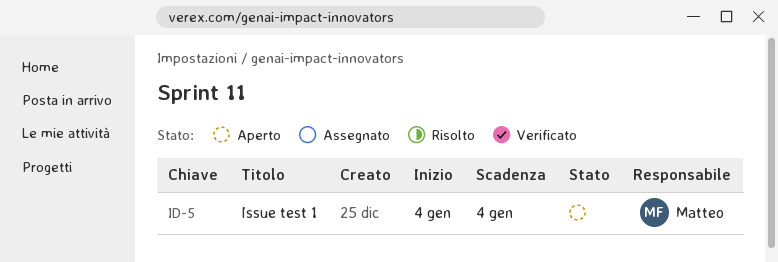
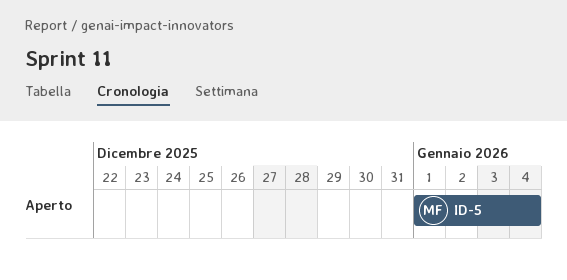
ID-5, start: Jan 4 -> Jan 1

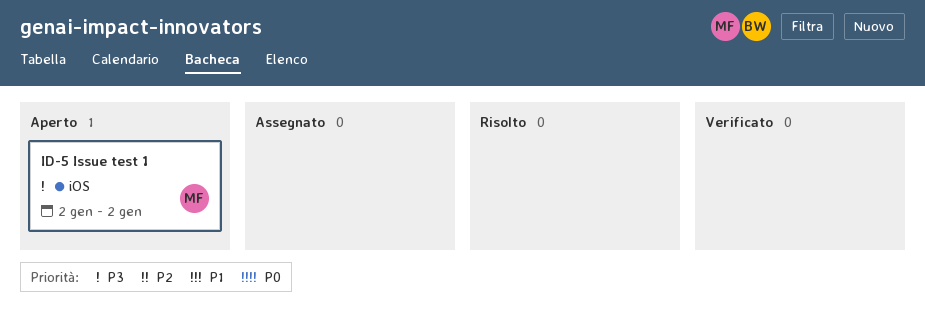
ID-5, start: Jan 1 -> Jan 2
ID-5, due: Jan 4 -> Jan 2

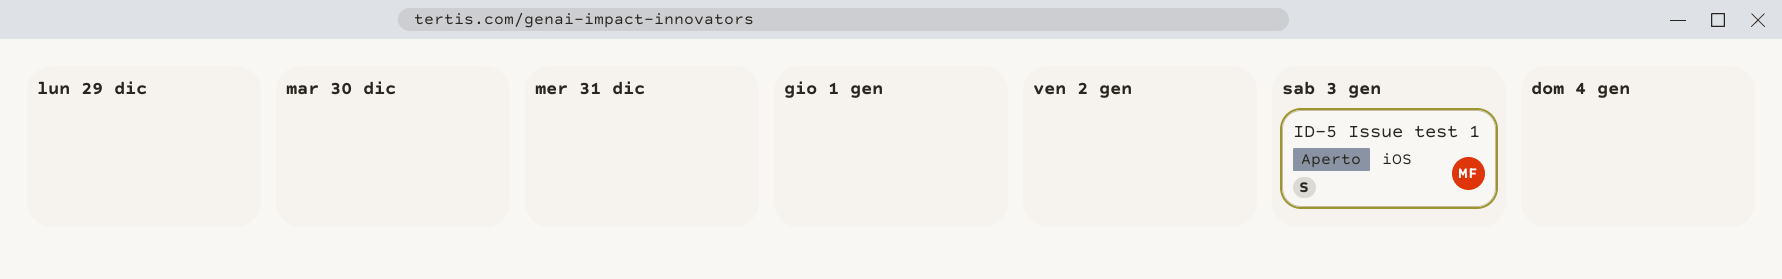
ID-5, due: Jan 2 -> Jan 3

